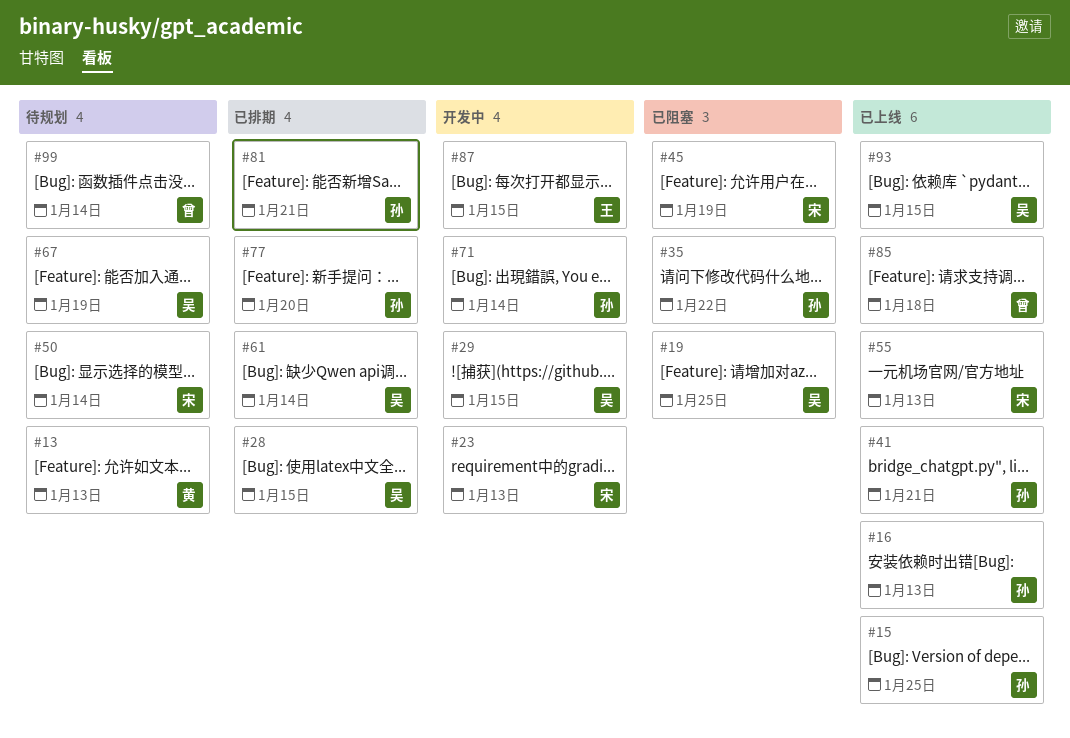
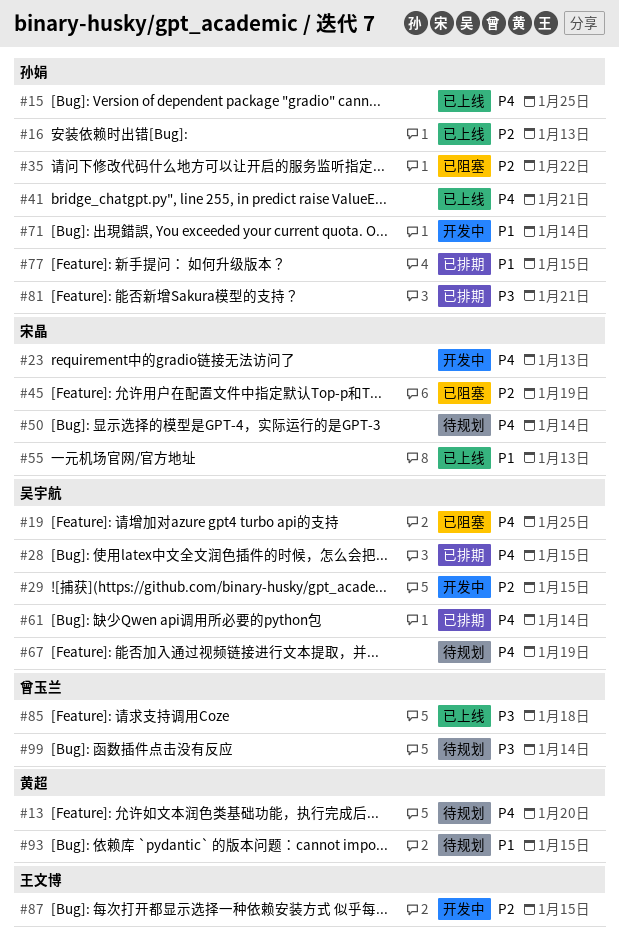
#13, due: Jan 13 -> Jan 20
#77, due: Jan 20 -> Jan 15
#93, status: 已上线 -> 待规划
#93, owner: 吴宇航 -> 黄超

